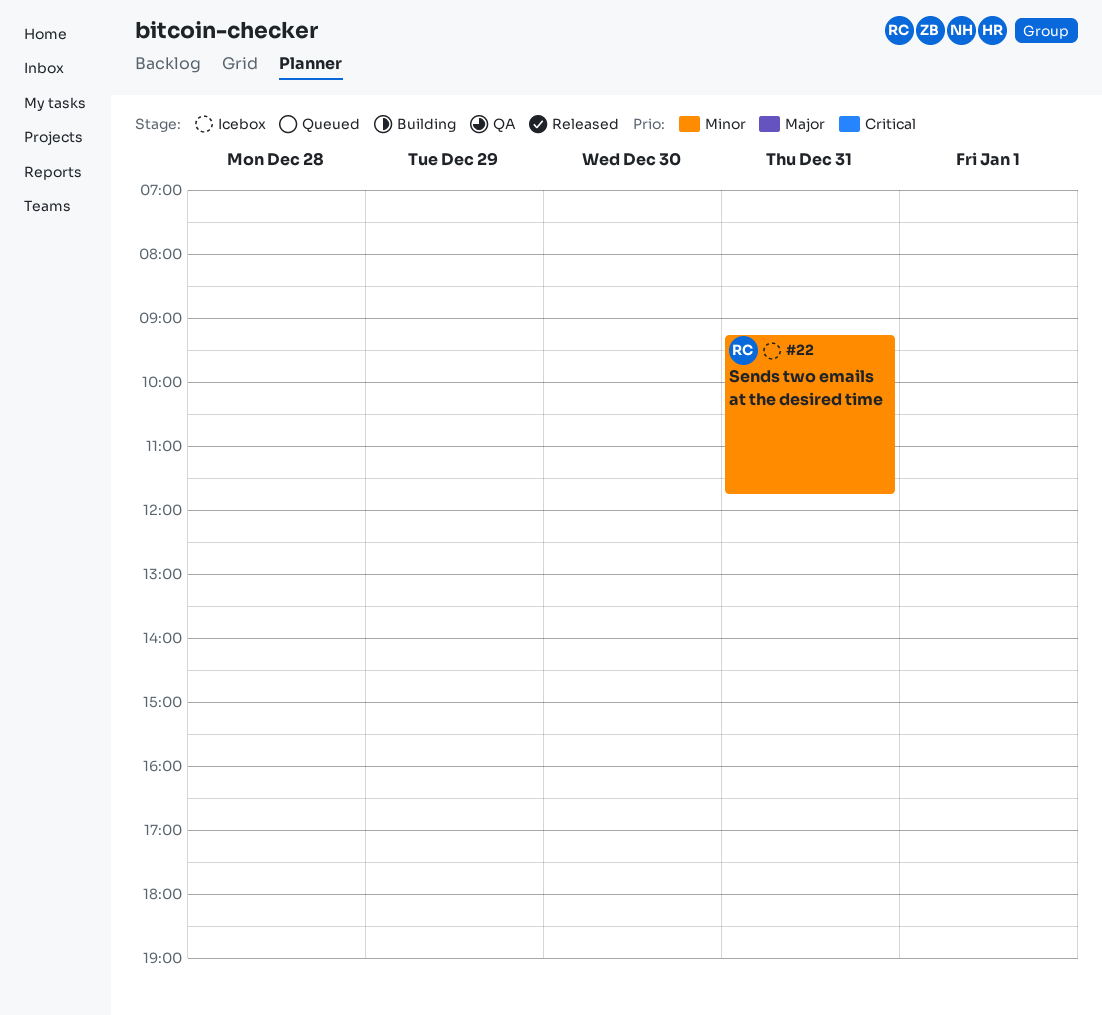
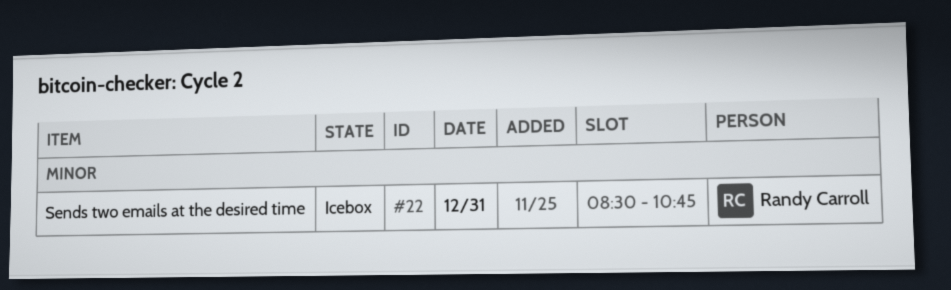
#22, begins: 09:15 -> 08:30
#22, ends: 11:45 -> 10:45

